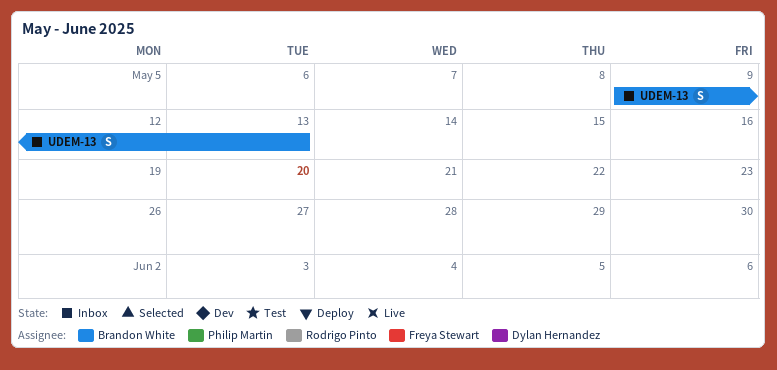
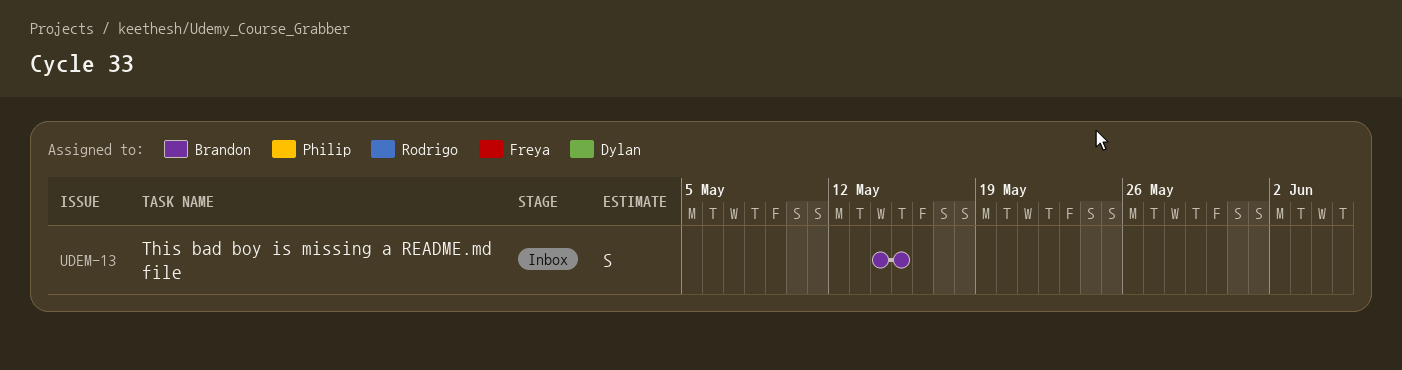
UDEM-13, start: May 9 -> May 14
UDEM-13, due: May 13 -> May 15

